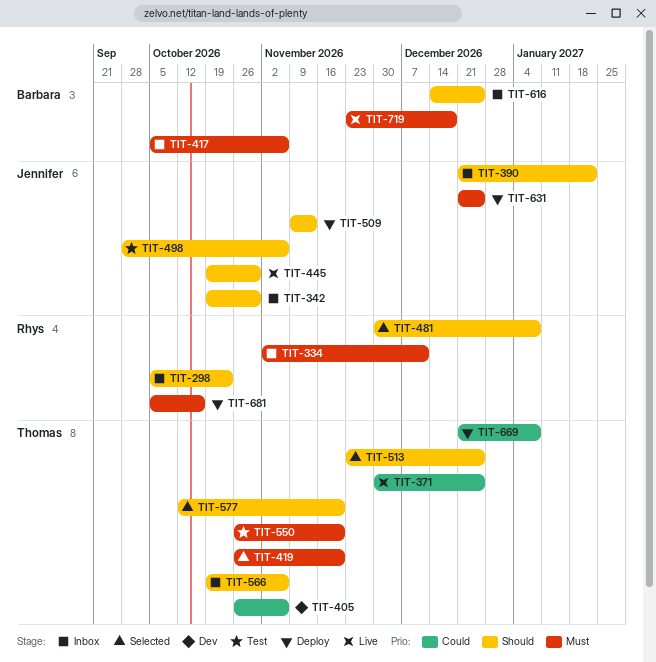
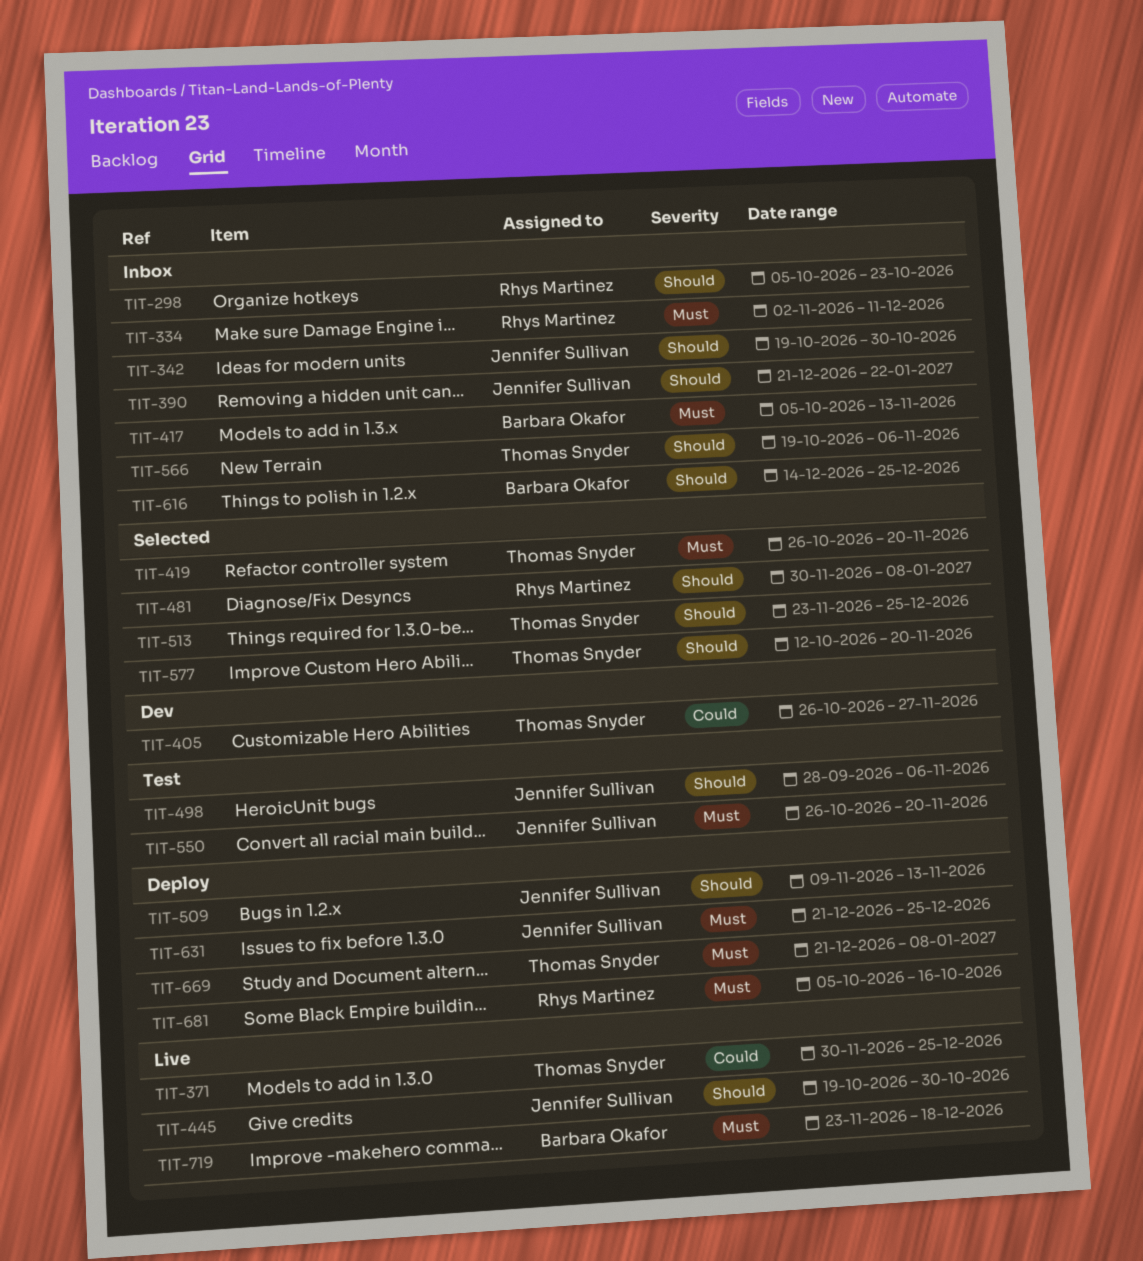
TIT-405, due: Nov 6 -> Nov 27
TIT-417, due: Nov 6 -> Nov 13
TIT-550, owner: Thomas Snyder -> Jennifer Sullivan
TIT-669, priority: Could -> Must

